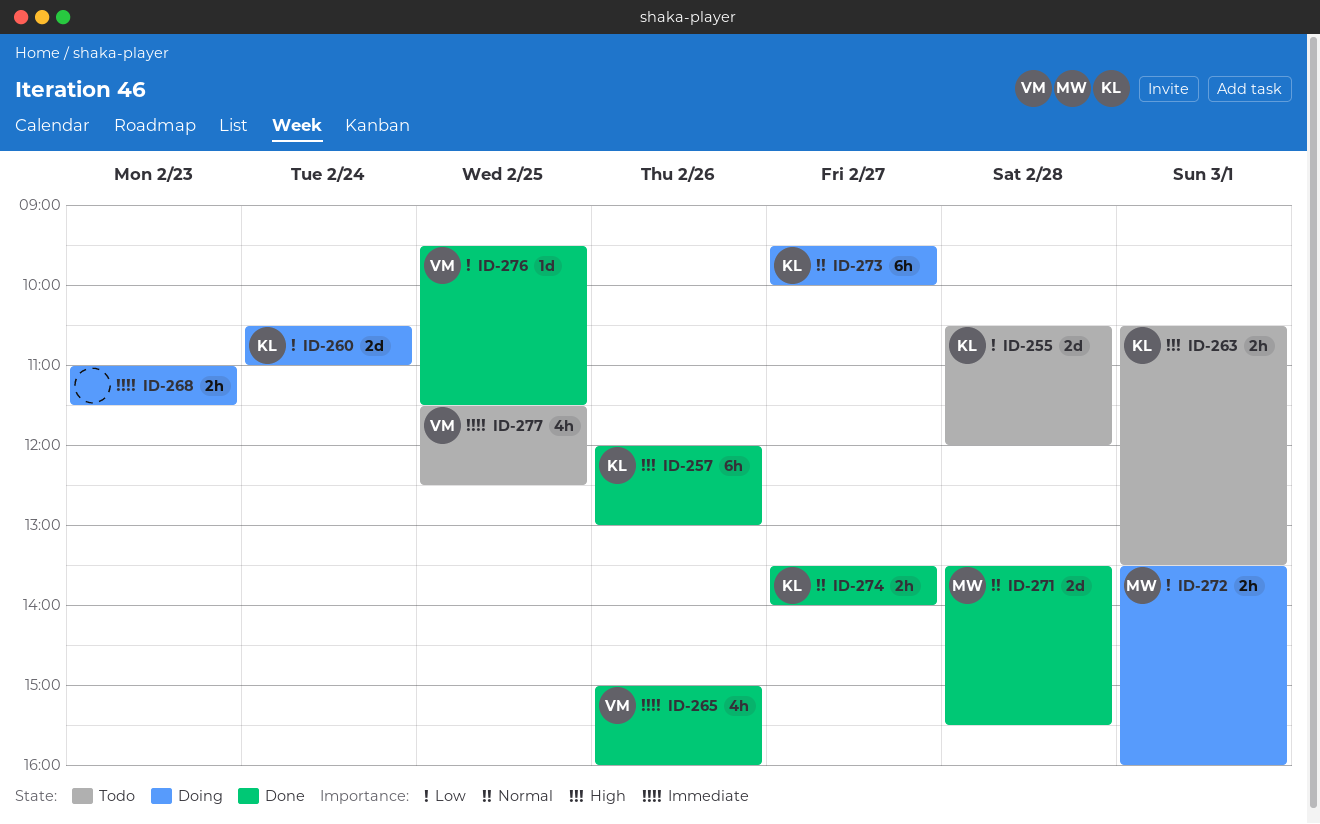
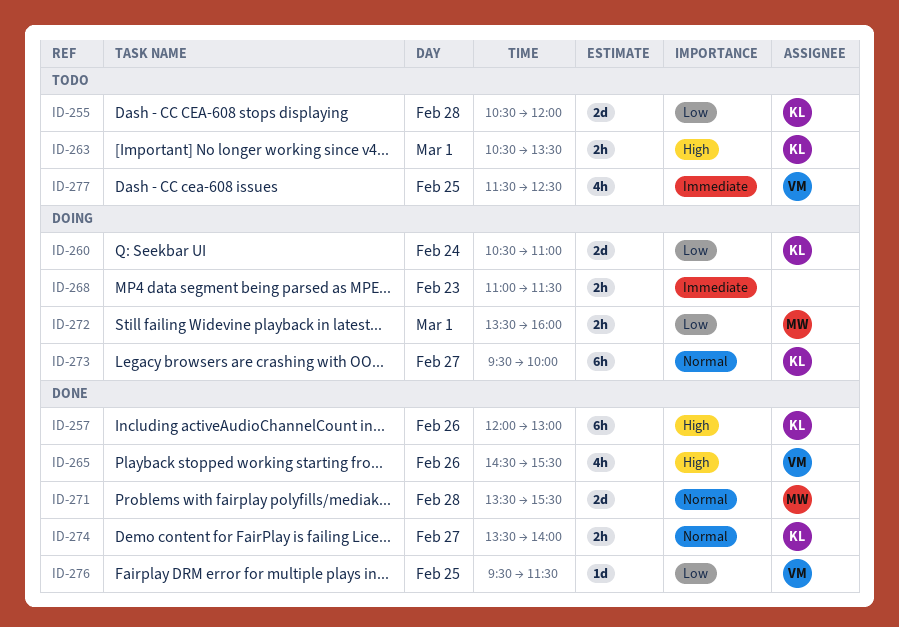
ID-265, priority: Immediate -> High
ID-265, begins: 15:00 -> 14:30
ID-265, ends: 16:00 -> 15:30

